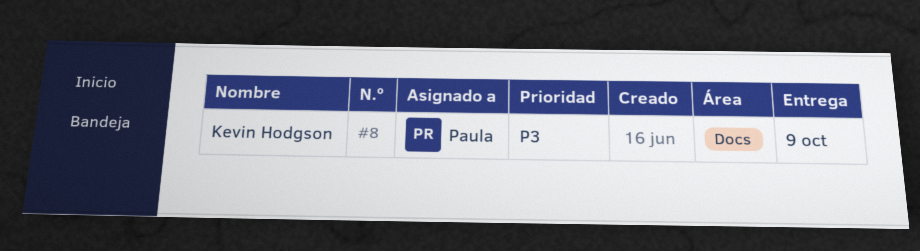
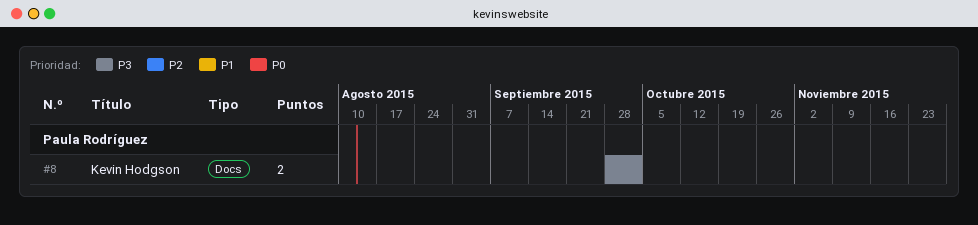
#8, due: Oct 9 -> Oct 2

